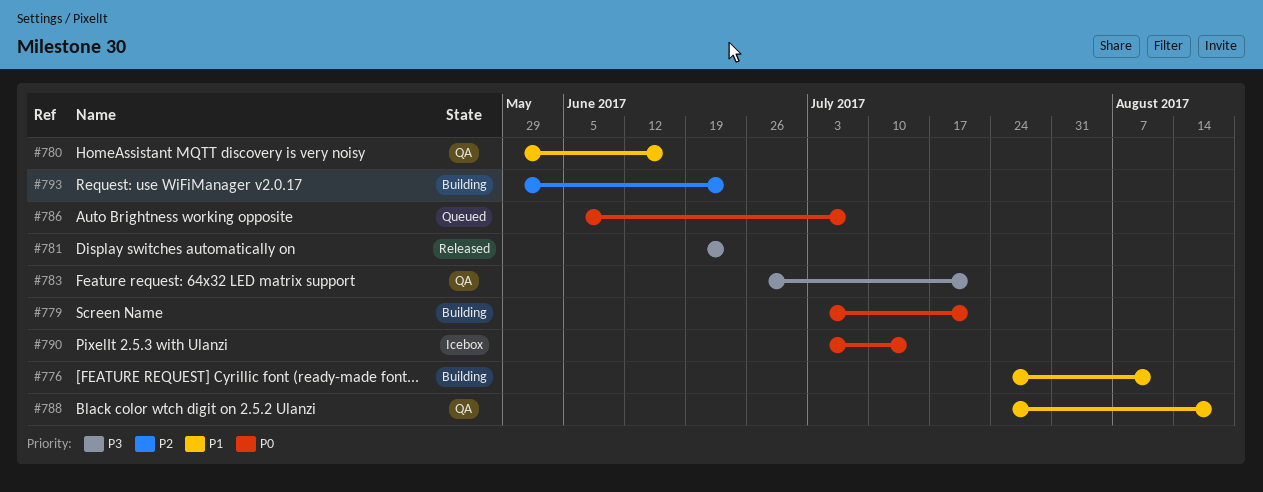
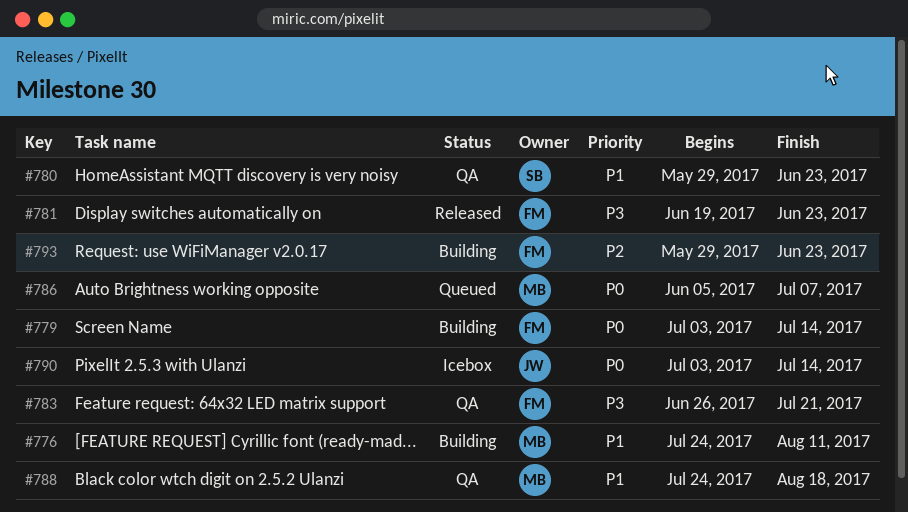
#779, due: Jul 21 -> Jul 14
#780, due: Jun 16 -> Jun 23

